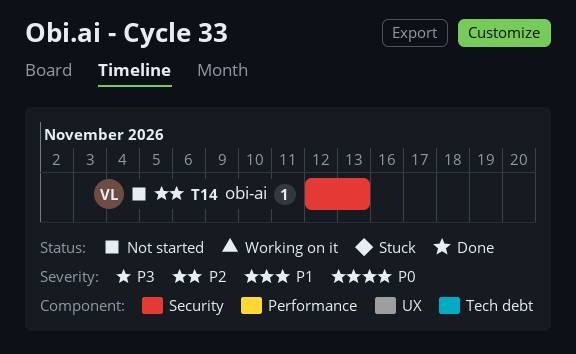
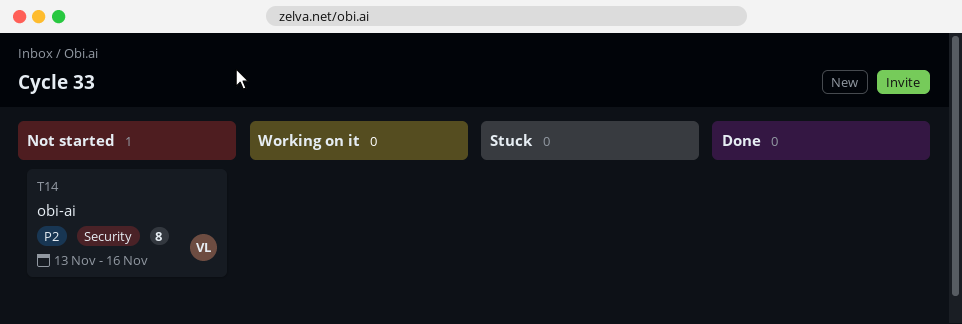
T14, estimate: 1 -> 8
T14, start: Nov 12 -> Nov 13
T14, due: Nov 13 -> Nov 16

